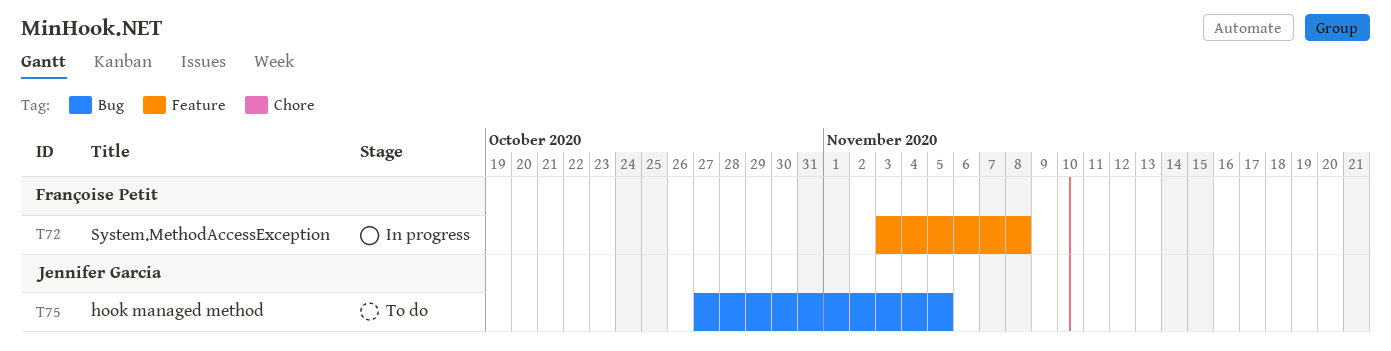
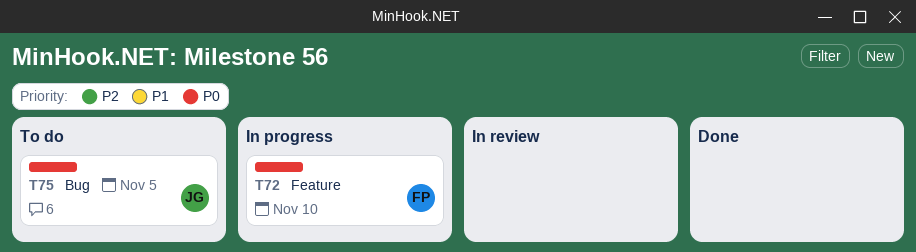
T72, due: Nov 8 -> Nov 10

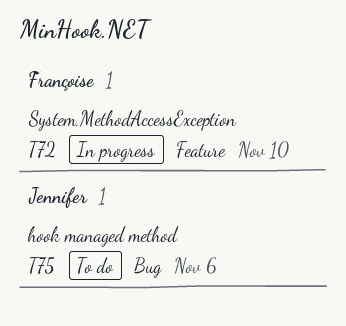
T75, due: Nov 5 -> Nov 6

